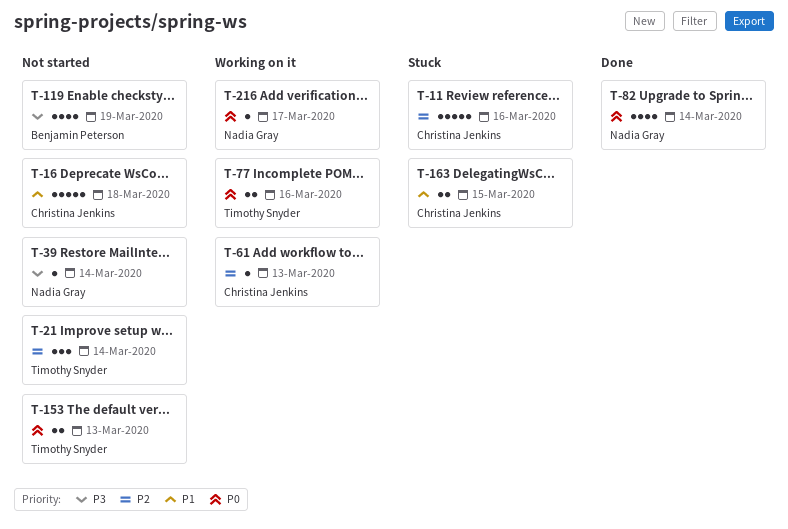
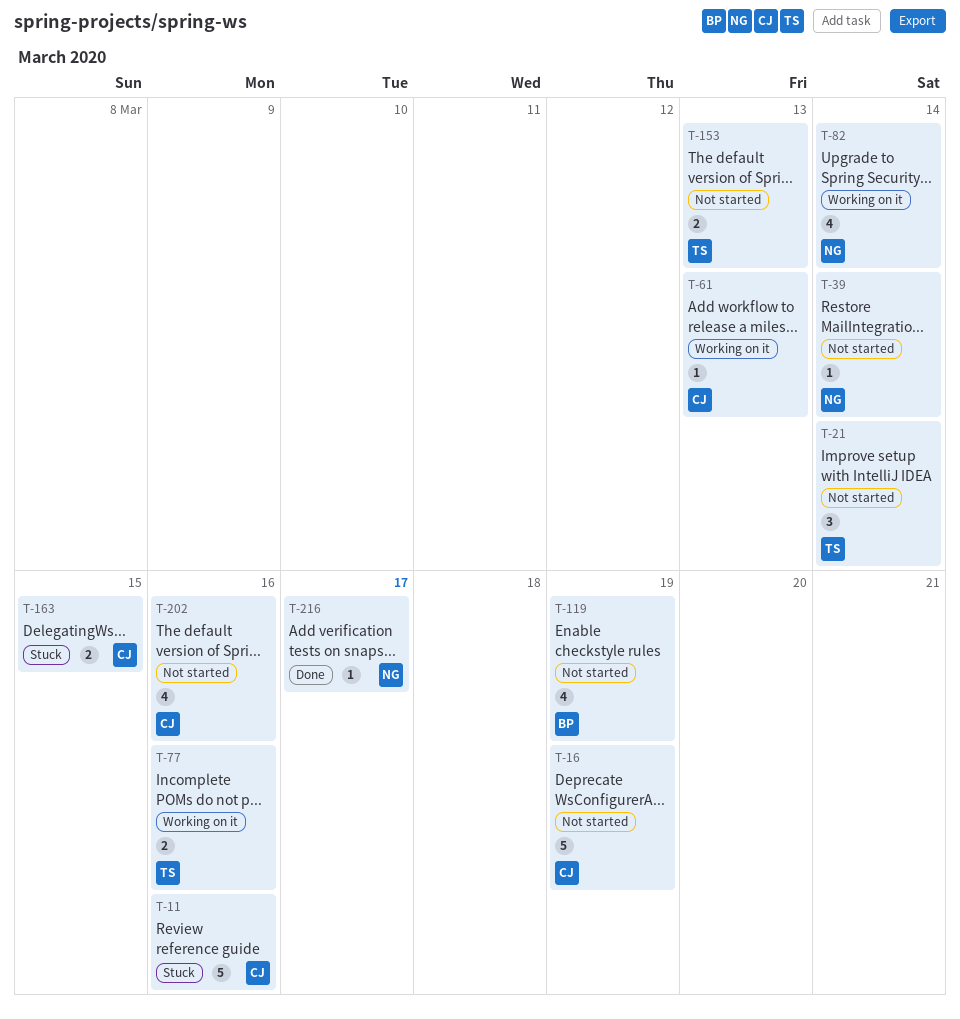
T-16, due: Mar 18 -> Mar 19
T-82, status: Done -> Working on it
T-202: none -> present
T-216, status: Working on it -> Done

